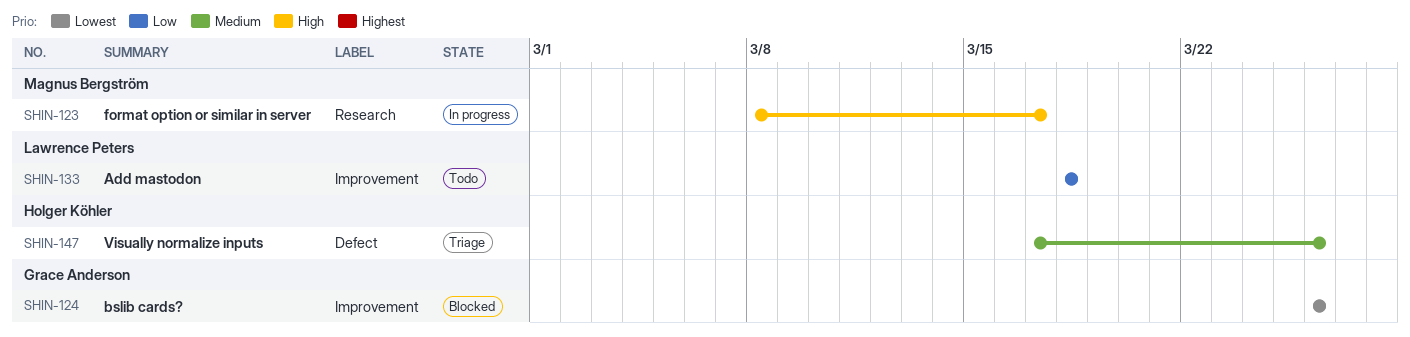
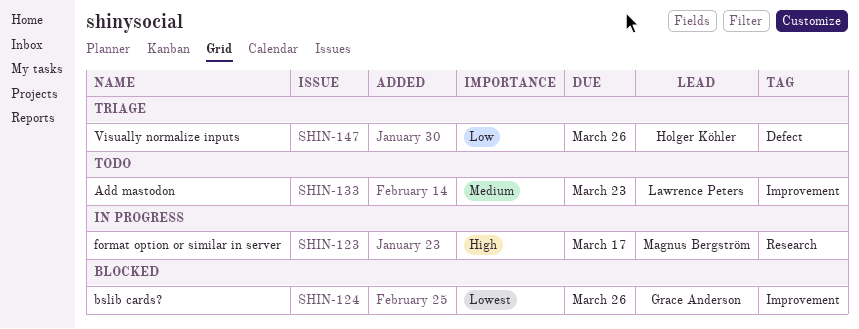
SHIN-133, priority: Low -> Medium
SHIN-133, due: Mar 18 -> Mar 23
SHIN-147, priority: Medium -> Low

